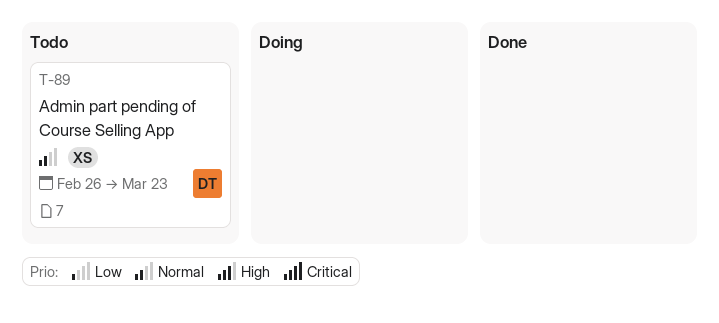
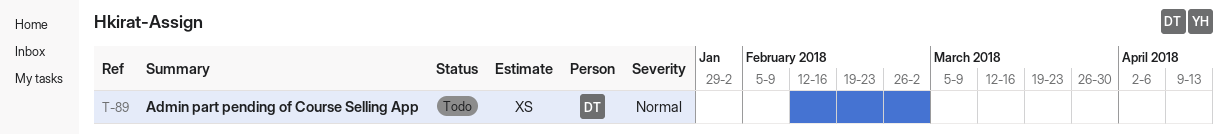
T-89, start: Feb 26 -> Feb 12
T-89, due: Mar 23 -> Mar 2

